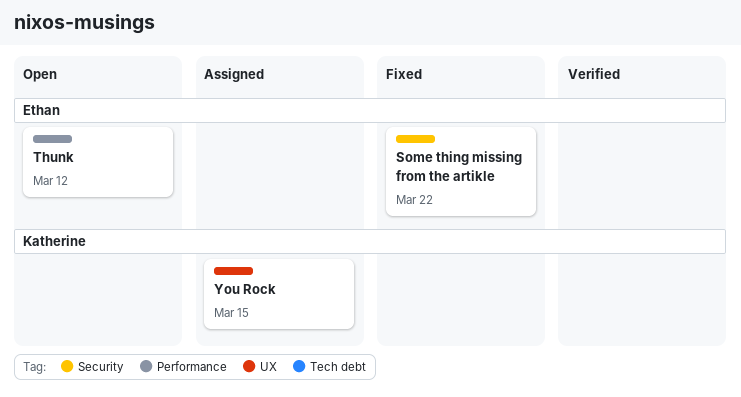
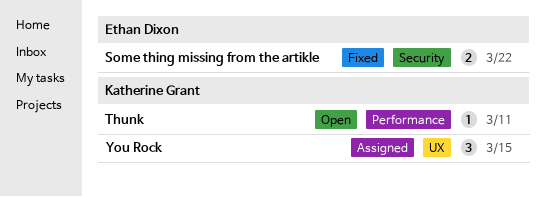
Thunk, owner: Ethan Dixon -> Katherine Grant
Thunk, due: Mar 12 -> Mar 11

